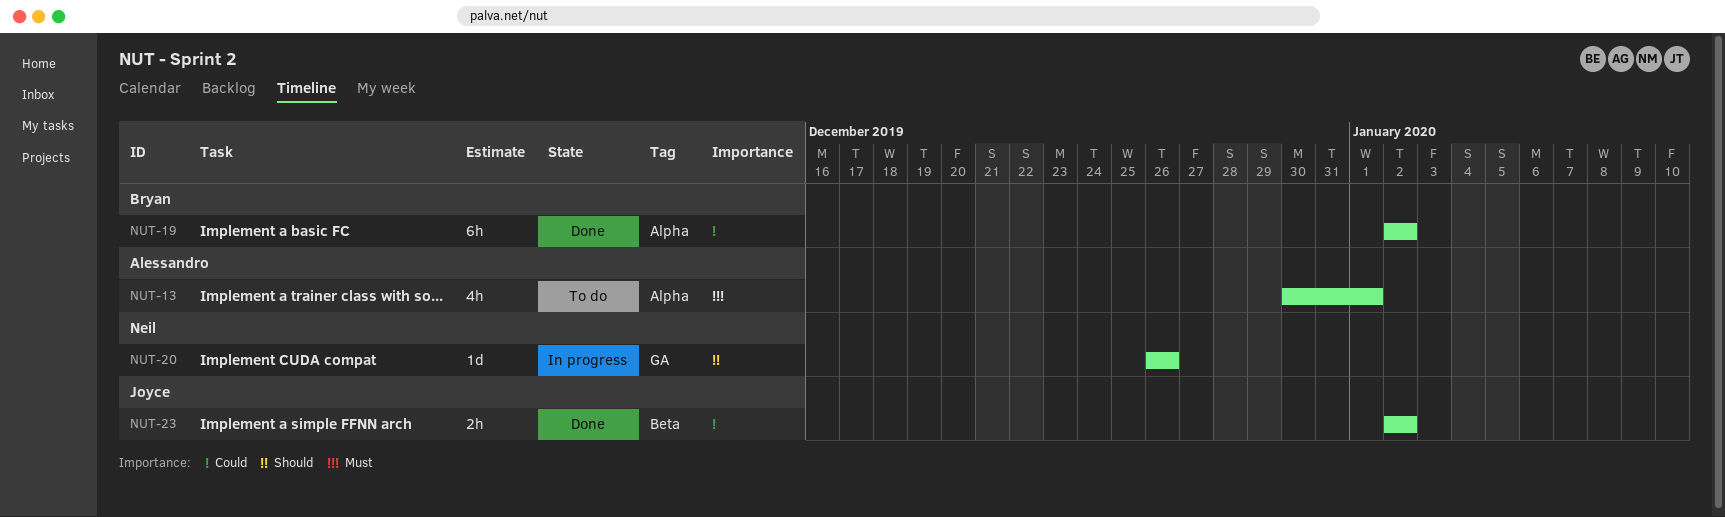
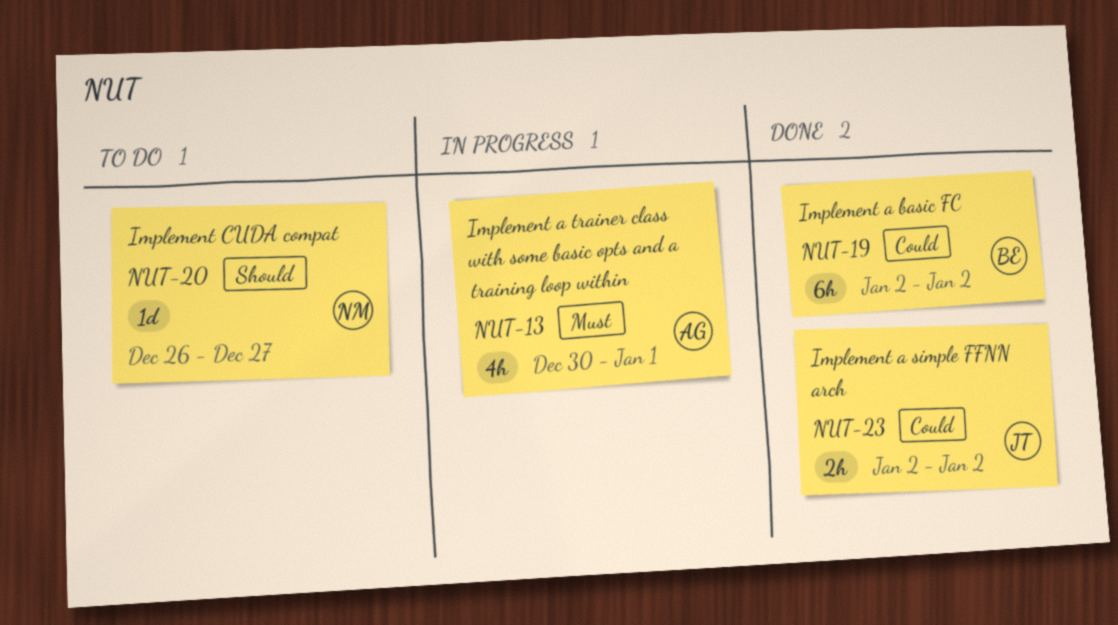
NUT-13, status: To do -> In progress
NUT-20, status: In progress -> To do
NUT-20, due: Dec 26 -> Dec 27

